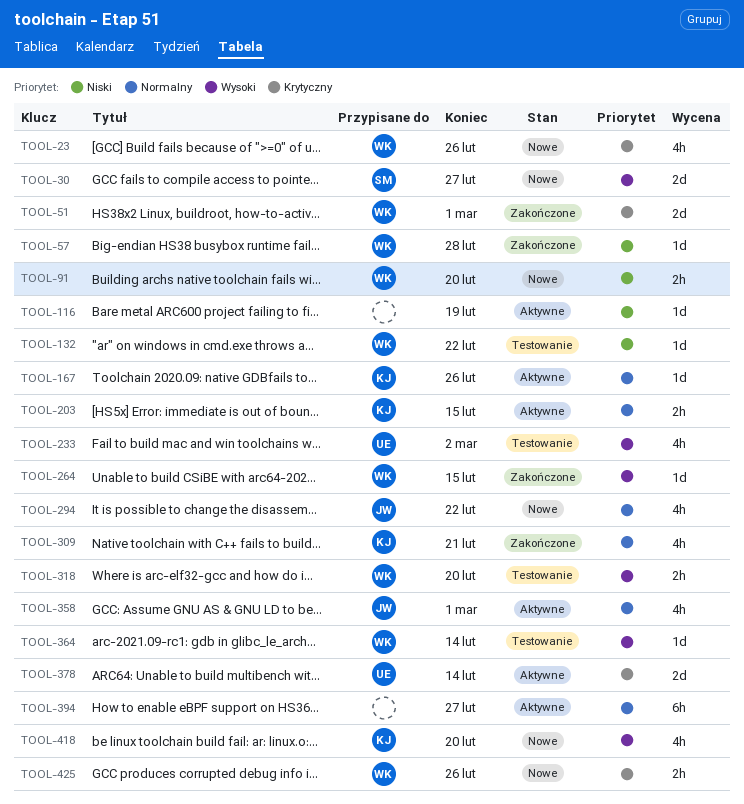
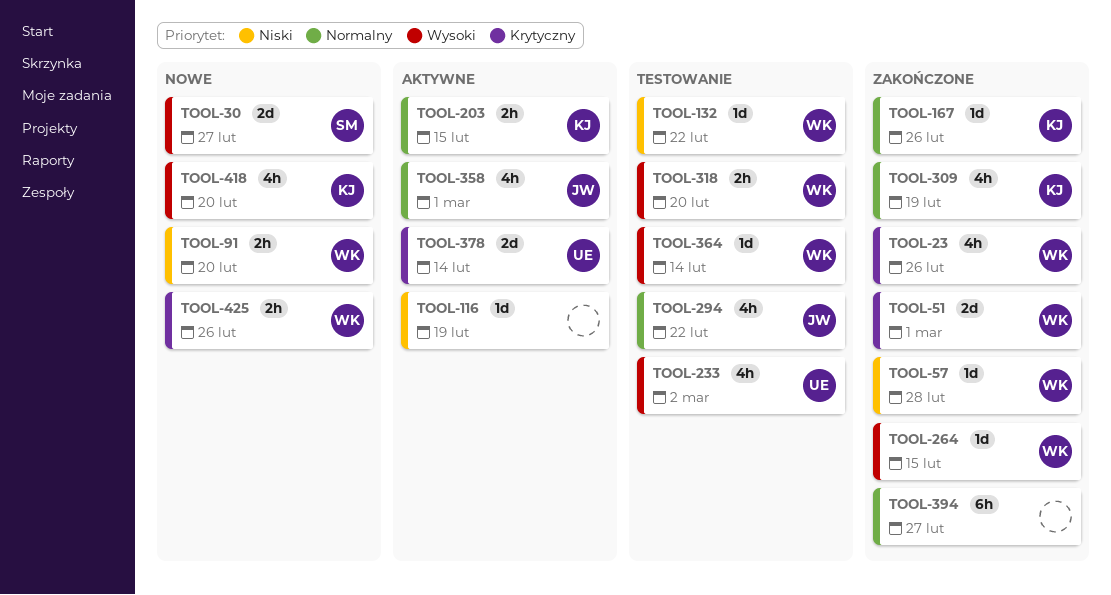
TOOL-23, status: Nowe -> Zakończone
TOOL-167, status: Aktywne -> Zakończone
TOOL-294, status: Nowe -> Testowanie
TOOL-309, due: Feb 21 -> Feb 19
TOOL-394, status: Aktywne -> Zakończone

